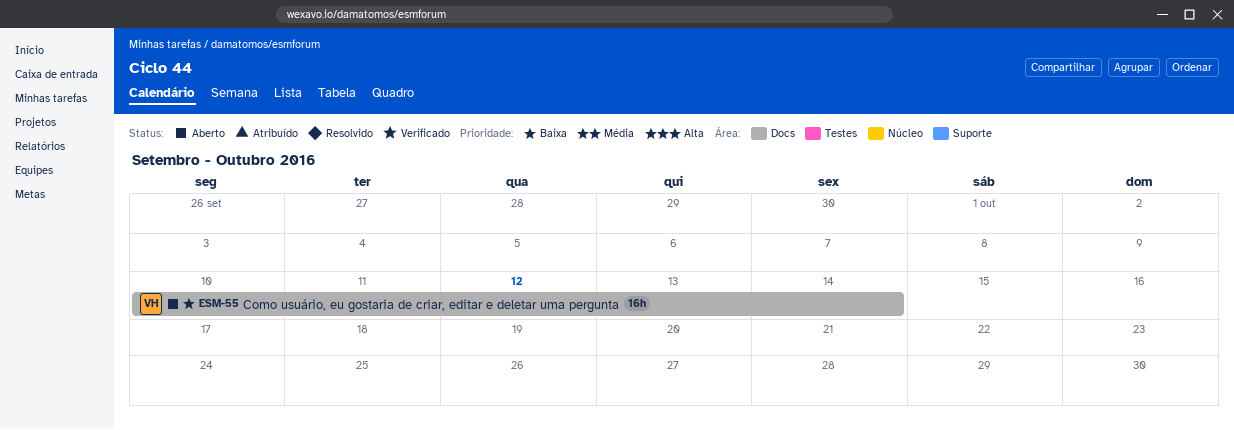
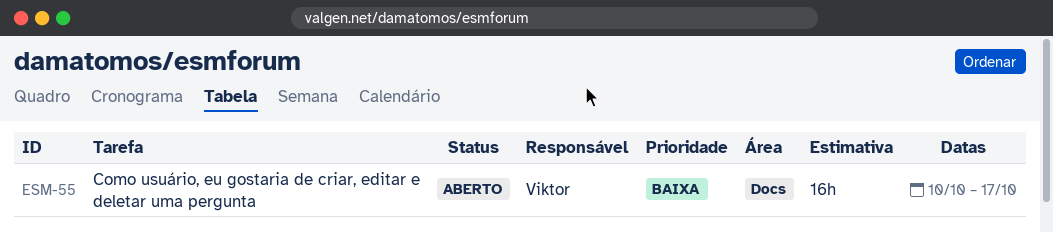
ESM-55, due: Oct 14 -> Oct 17

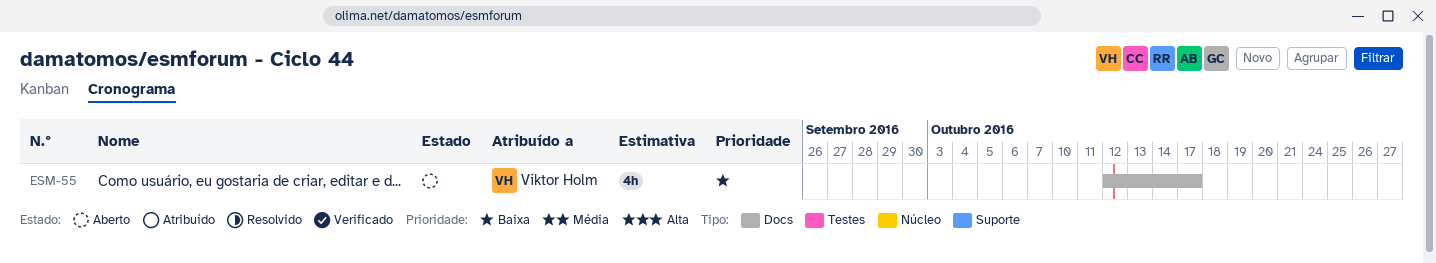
ESM-55, estimate: 16h -> 4h
ESM-55, start: Oct 10 -> Oct 12

